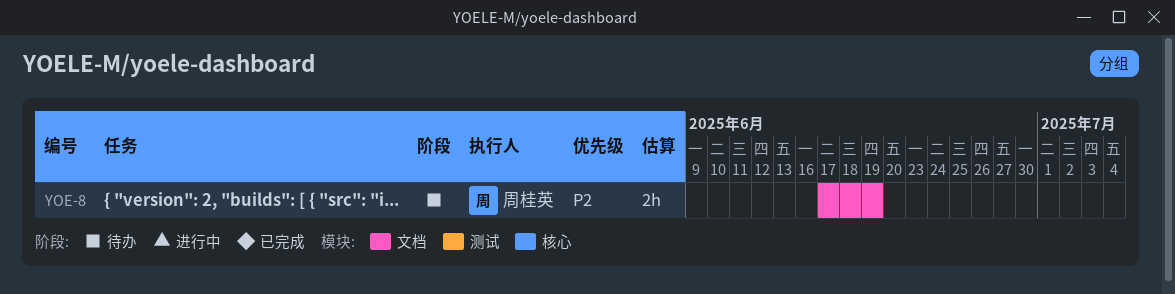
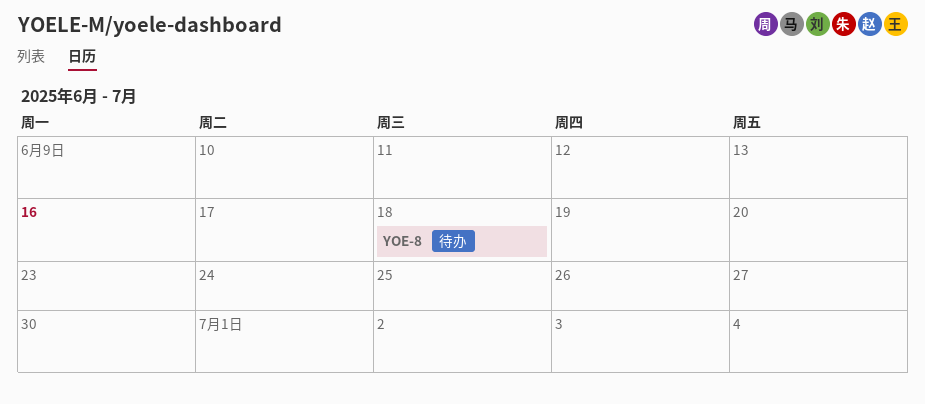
YOE-8, due: Jun 19 -> Jun 18

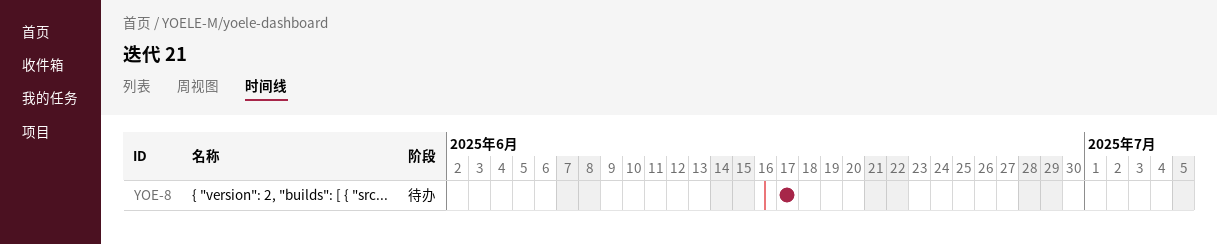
YOE-8, due: Jun 18 -> Jun 17

